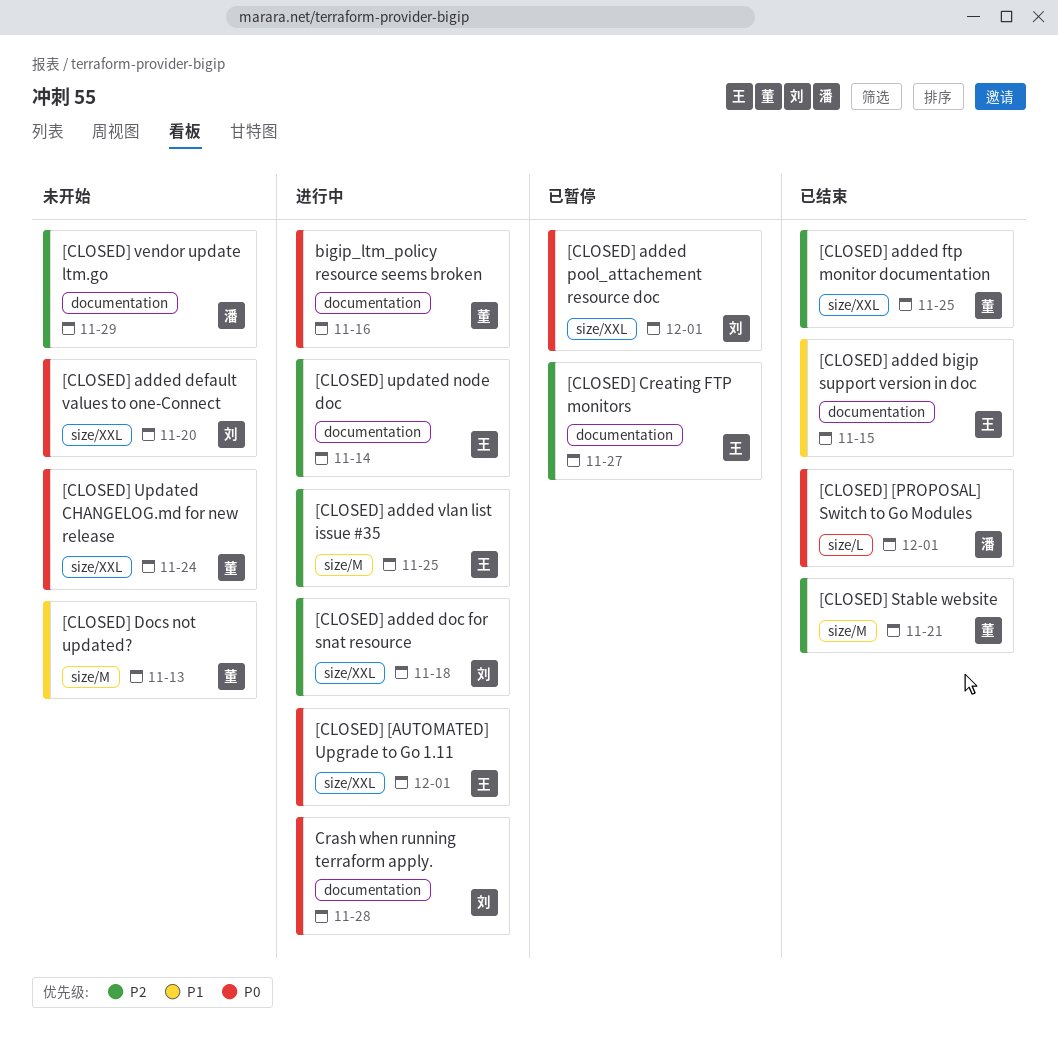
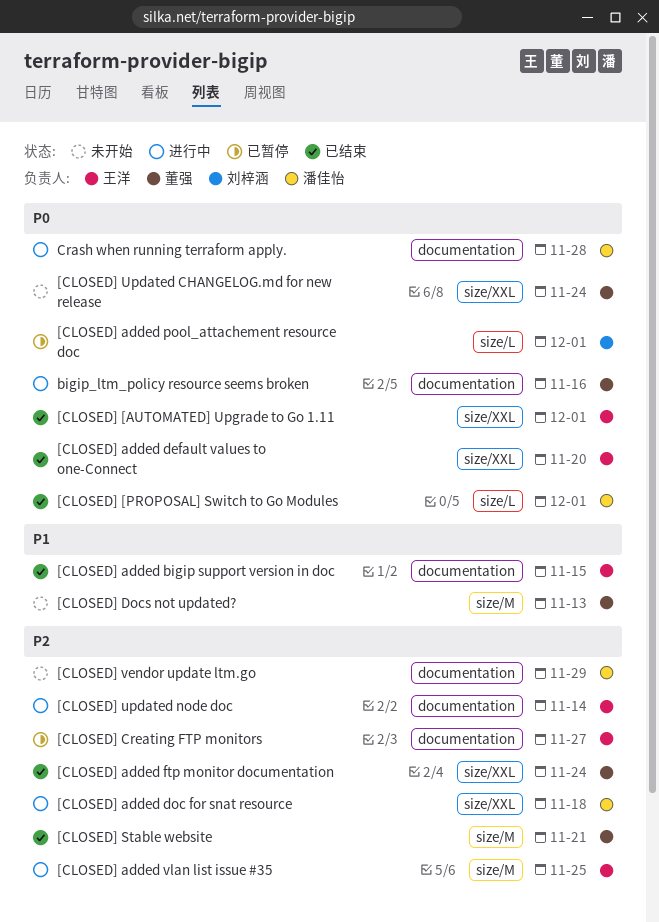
[CLOSED] [AUTOMATED] Upgrade to Go 1.11, status: 进行中 -> 已结束
[CLOSED] added default values to one-Connect, status: 未开始 -> 已结束
[CLOSED] added default values to one-Connect, owner: 刘梓涵 -> 王洋
[CLOSED] added doc for snat resource, owner: 刘梓涵 -> 潘佳怡
[CLOSED] added ftp monitor documentation, due: Nov 25 -> Nov 24
[CLOSED] added pool_attachement resource doc, label: size/XXL -> size/L
Crash when running terraform apply., owner: 刘梓涵 -> 潘佳怡

